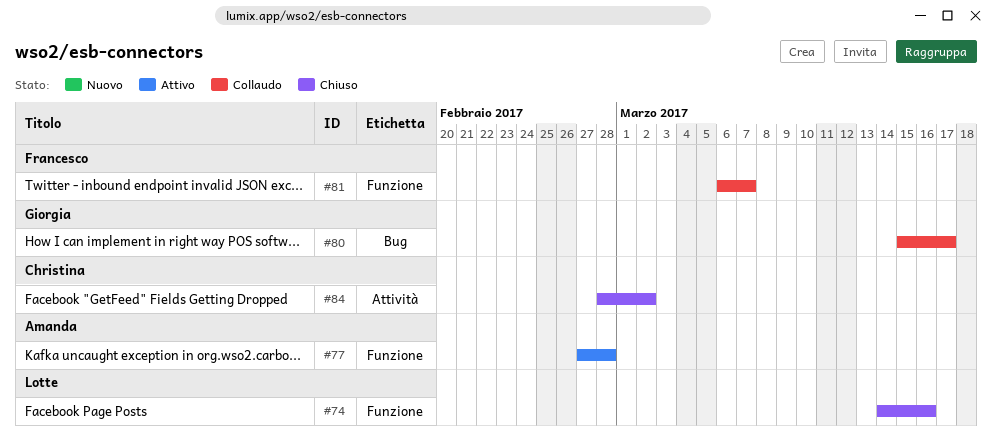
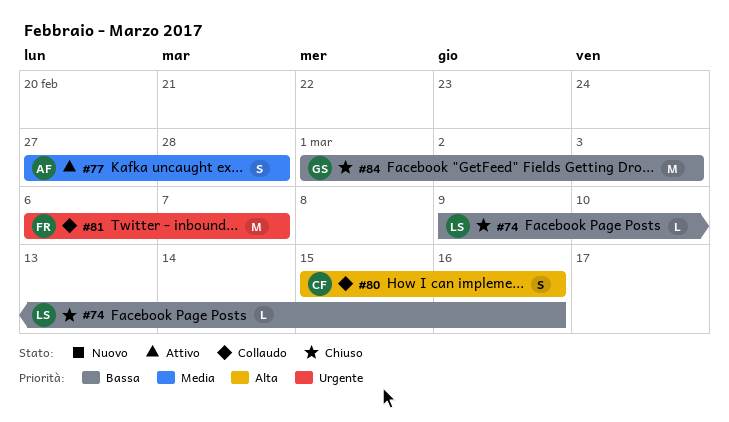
#74, start: Mar 14 -> Mar 9
#80, owner: Giorgia -> Christina
#80, due: Mar 17 -> Mar 16
#84, owner: Christina -> Giorgia
#84, start: Feb 28 -> Mar 1
#84, due: Mar 2 -> Mar 3

